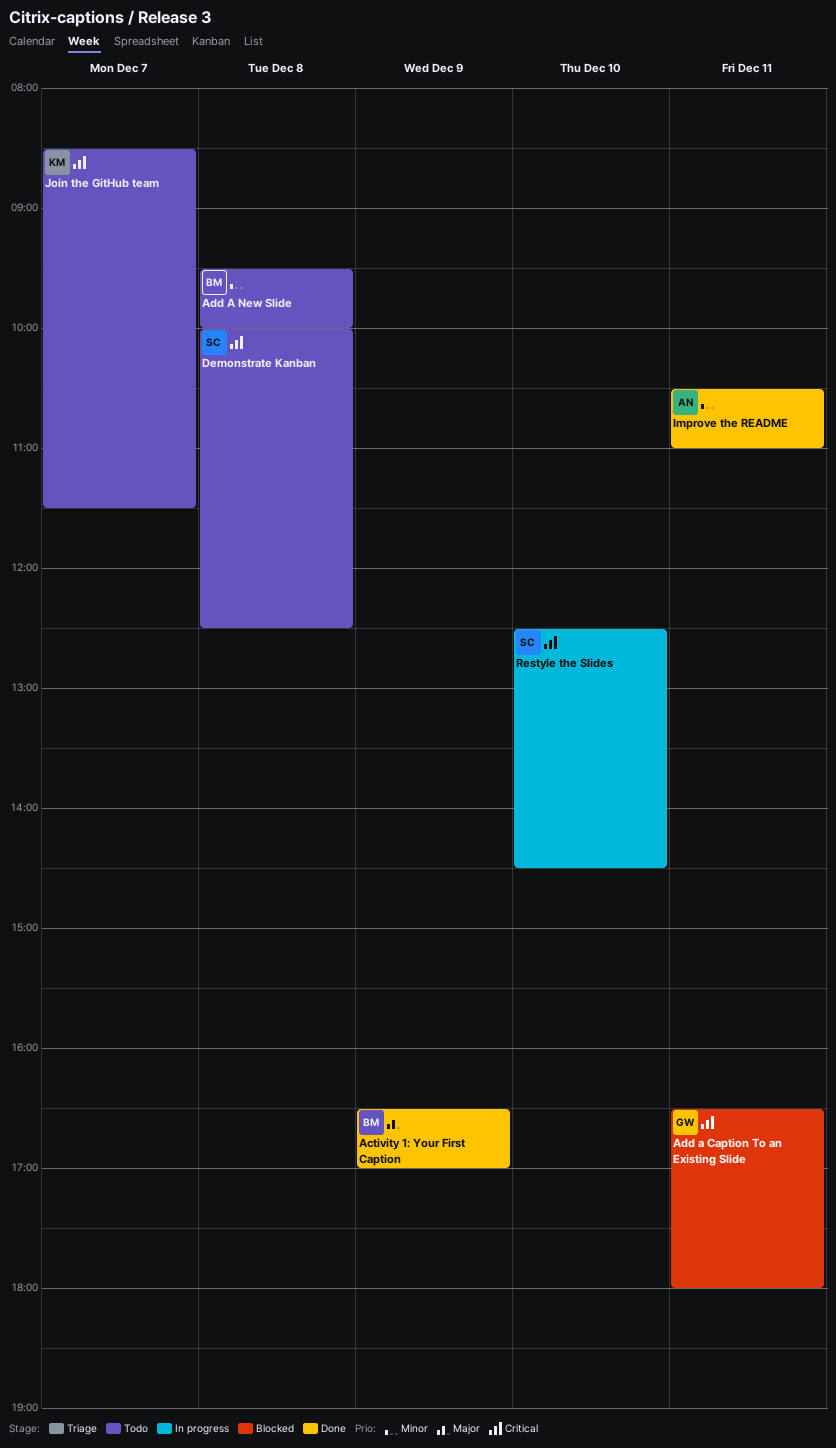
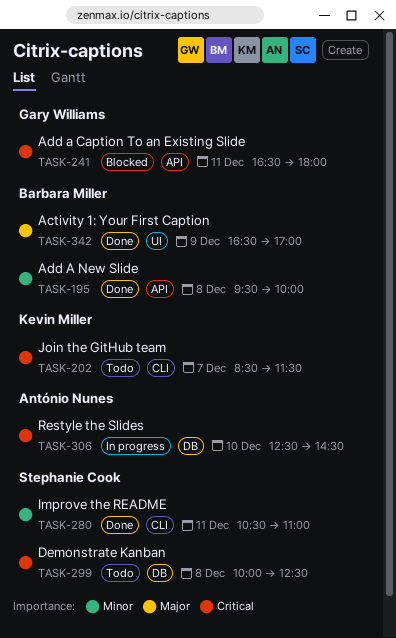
Add A New Slide, status: Todo -> Done
Improve the README, owner: António Nunes -> Stephanie Cook
Restyle the Slides, owner: Stephanie Cook -> António Nunes

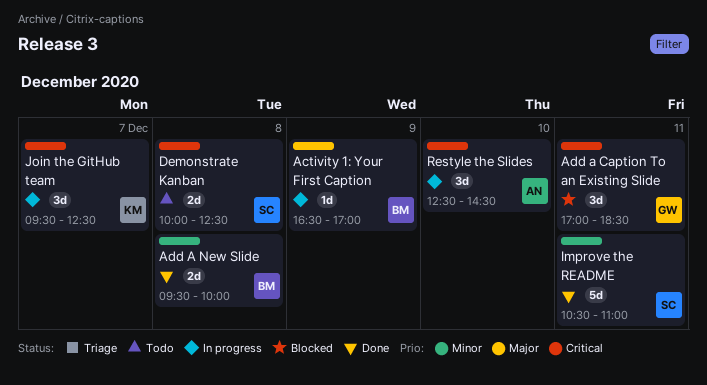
Activity 1: Your First Caption, status: Done -> In progress
Add a Caption To an Existing Slide, begins: 16:30 -> 17:00
Add a Caption To an Existing Slide, ends: 18:00 -> 18:30
Join the GitHub team, status: Todo -> In progress
Join the GitHub team, begins: 08:30 -> 09:30
Join the GitHub team, ends: 11:30 -> 12:30

